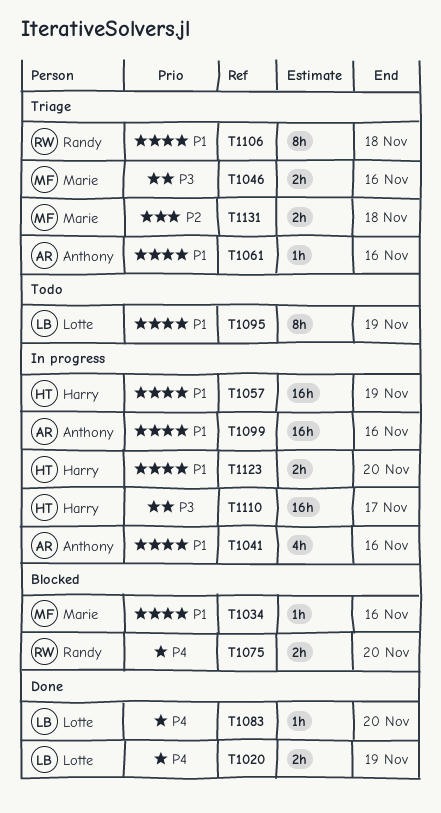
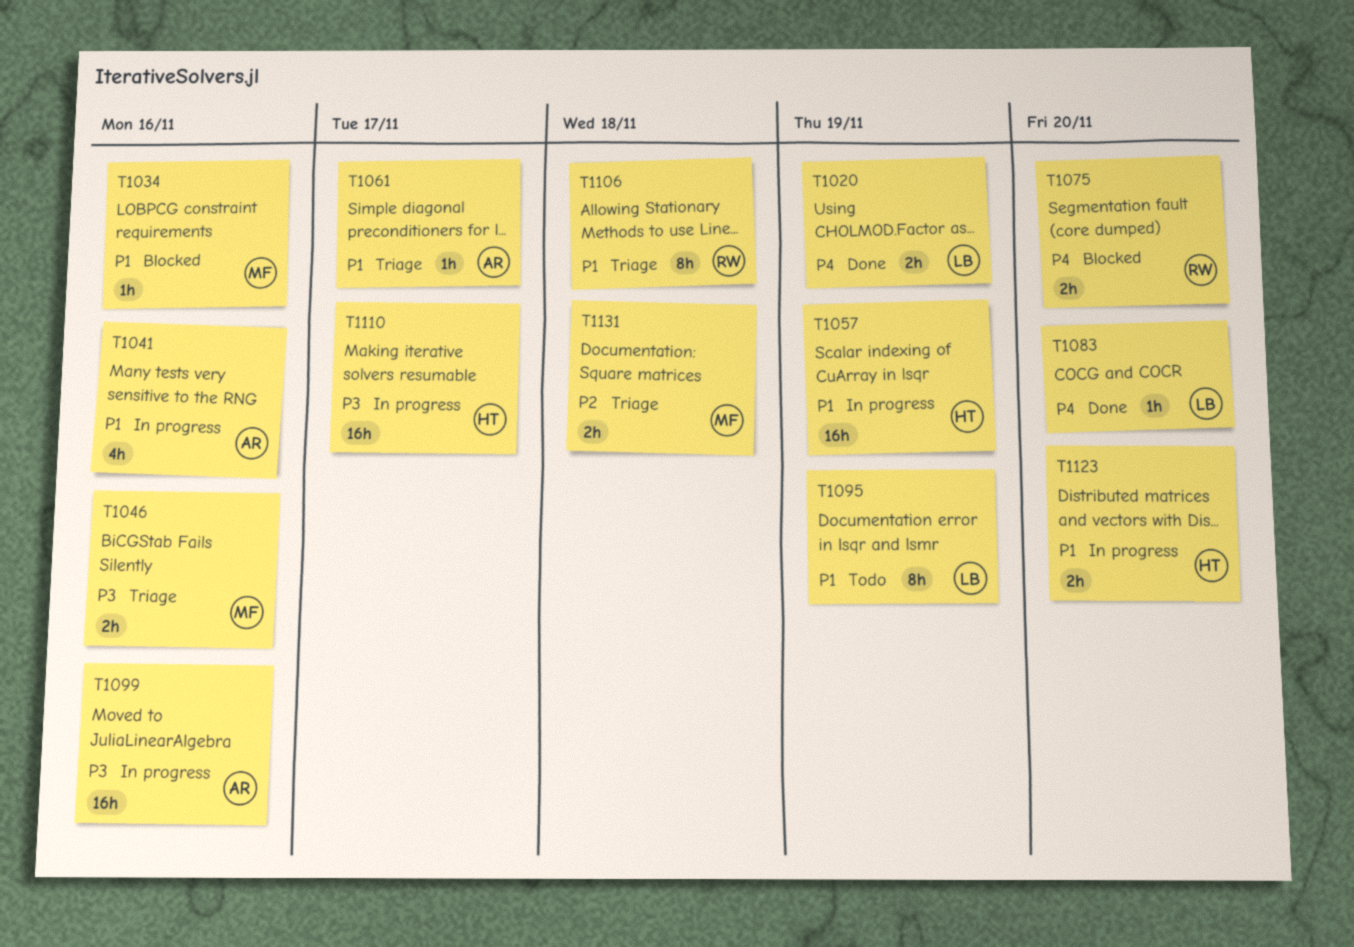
T1061, due: Nov 16 -> Nov 17
T1099, priority: P1 -> P3

